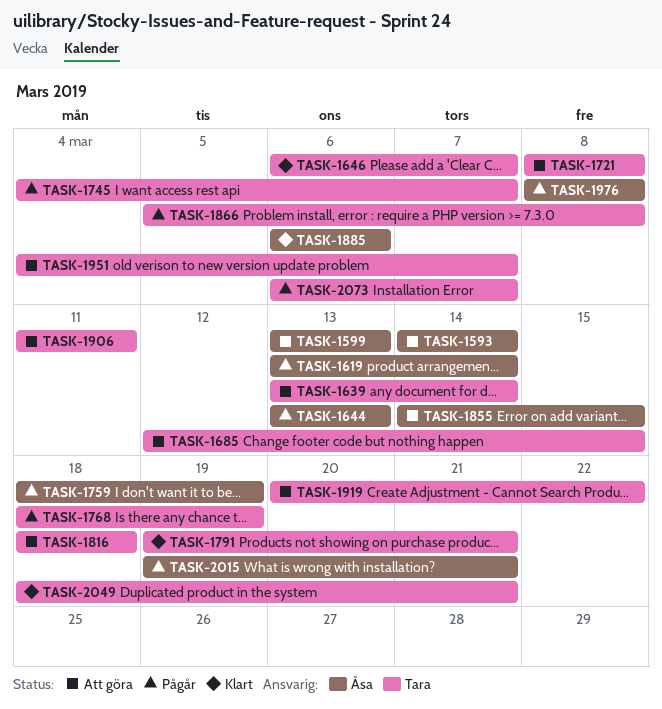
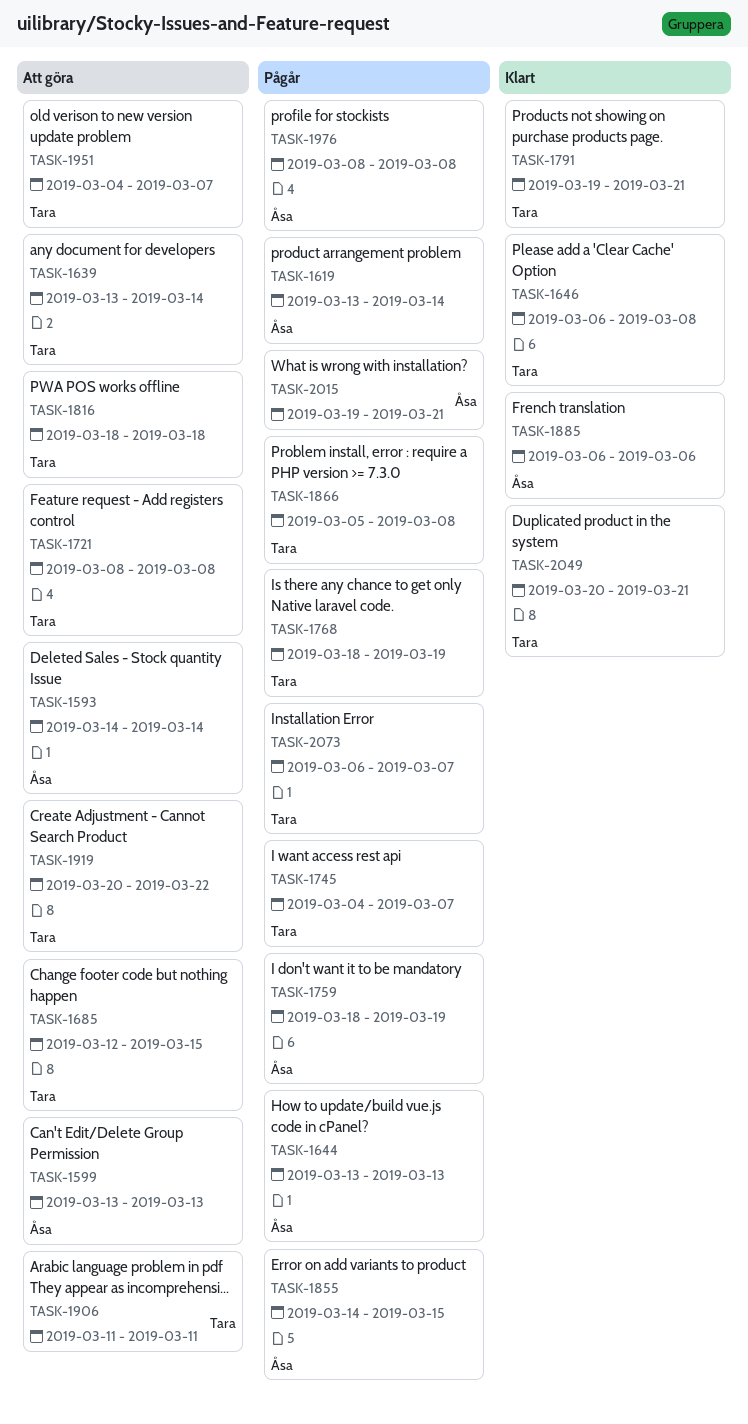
TASK-1646, due: Mar 7 -> Mar 8
TASK-1855, status: Att göra -> Pågår
TASK-2049, start: Mar 18 -> Mar 20

